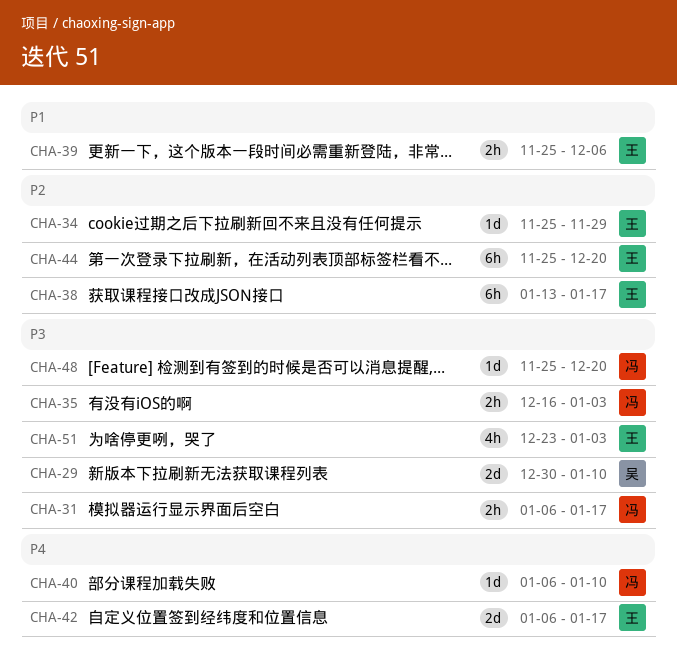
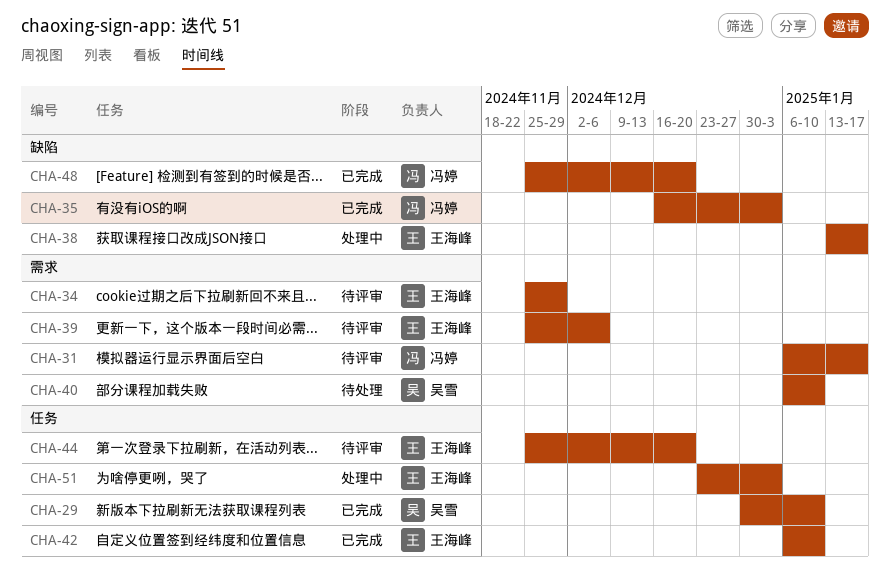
CHA-40, owner: 冯婷 -> 吴雪
CHA-42, due: Jan 17 -> Jan 10

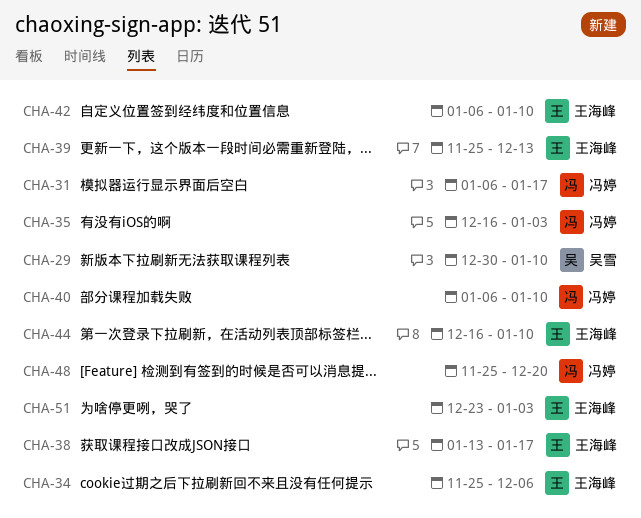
CHA-34, due: Nov 29 -> Dec 6
CHA-39, due: Dec 6 -> Dec 13
CHA-40, owner: 吴雪 -> 冯婷
CHA-44, start: Nov 25 -> Dec 16
CHA-44, due: Dec 20 -> Jan 10

